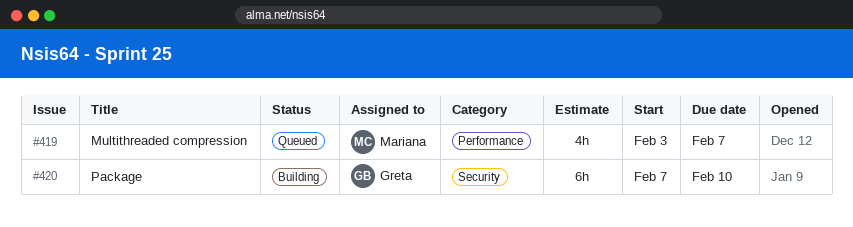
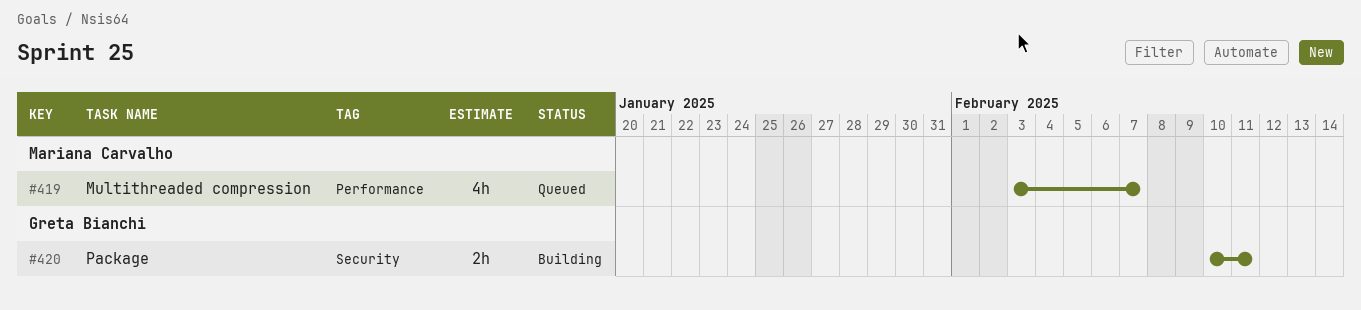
#420, estimate: 6h -> 2h
#420, start: Feb 7 -> Feb 10
#420, due: Feb 10 -> Feb 11

